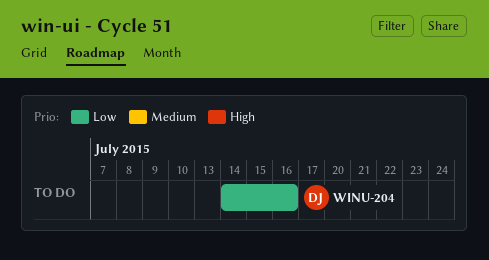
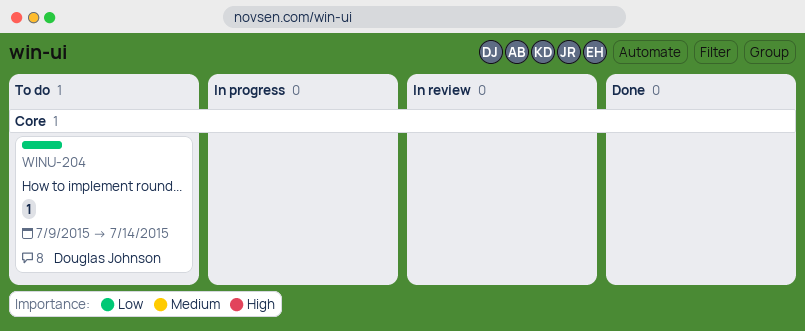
WINU-204, start: Jul 14 -> Jul 9
WINU-204, due: Jul 16 -> Jul 14

